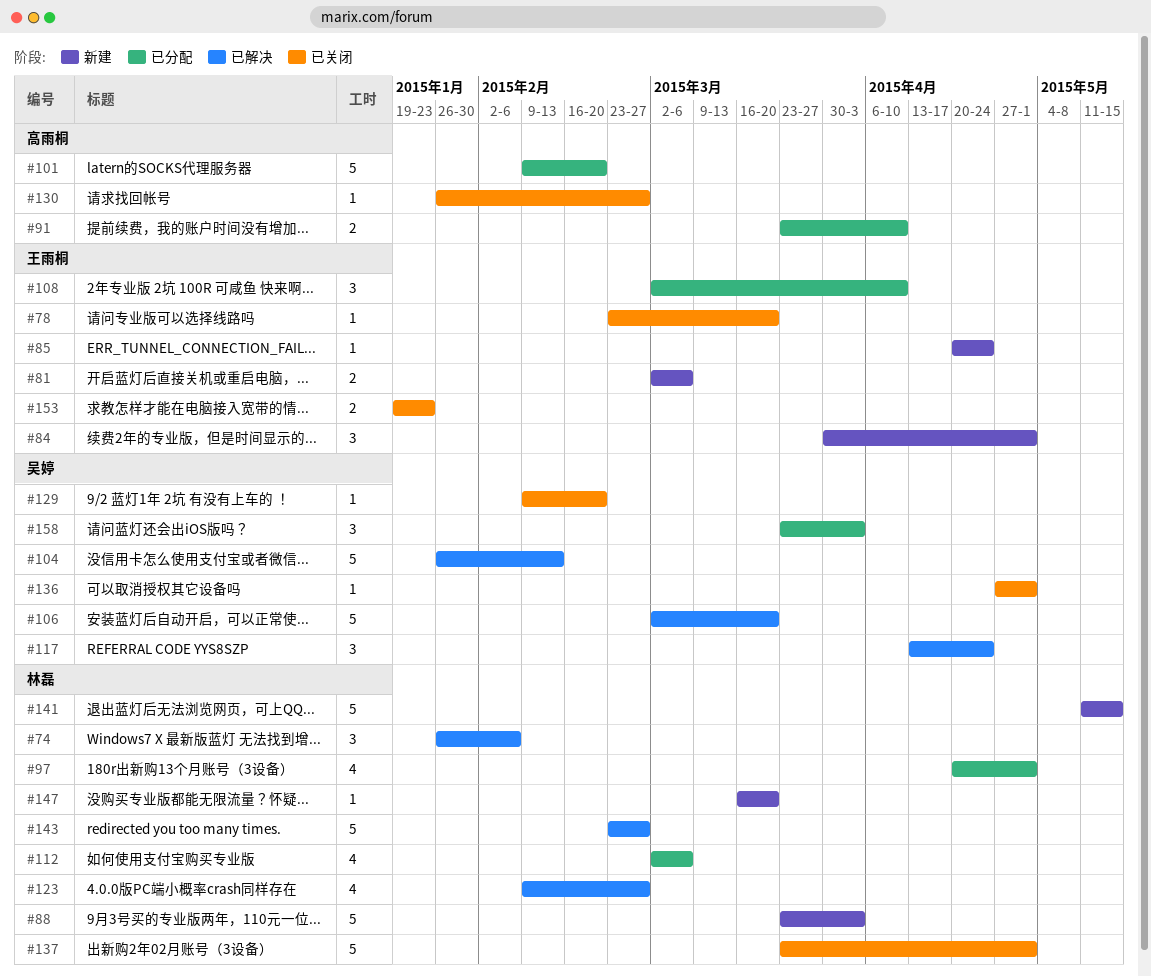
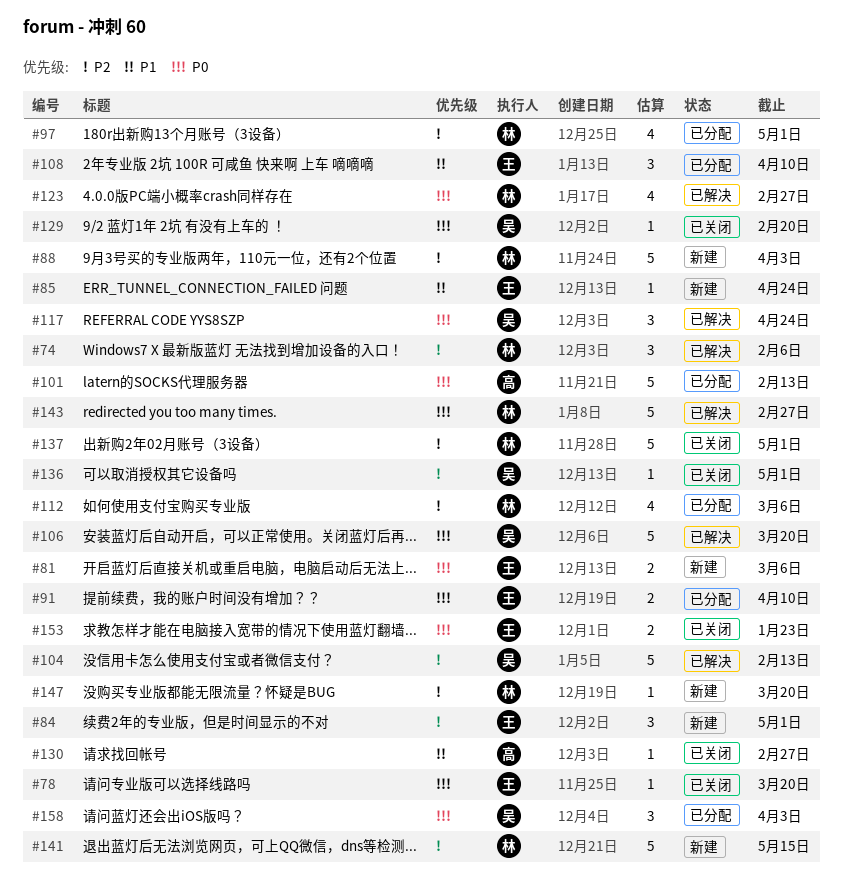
#91, owner: 高雨桐 -> 王雨桐
#101, due: Feb 20 -> Feb 13

